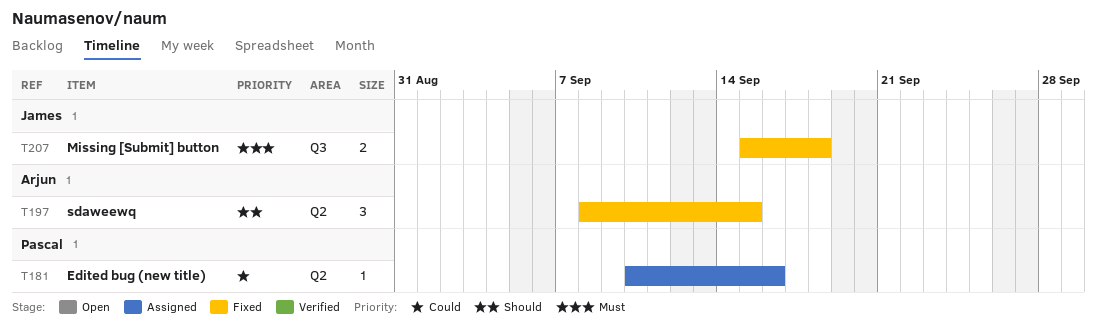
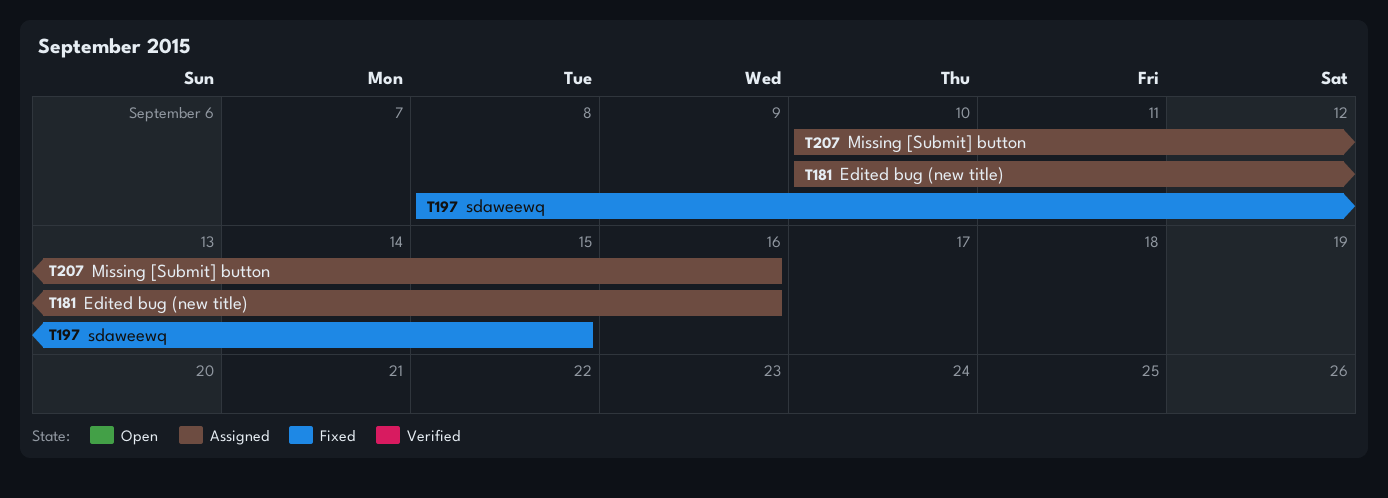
T207, status: Fixed -> Assigned
T207, start: Sep 15 -> Sep 10
T207, due: Sep 18 -> Sep 16

